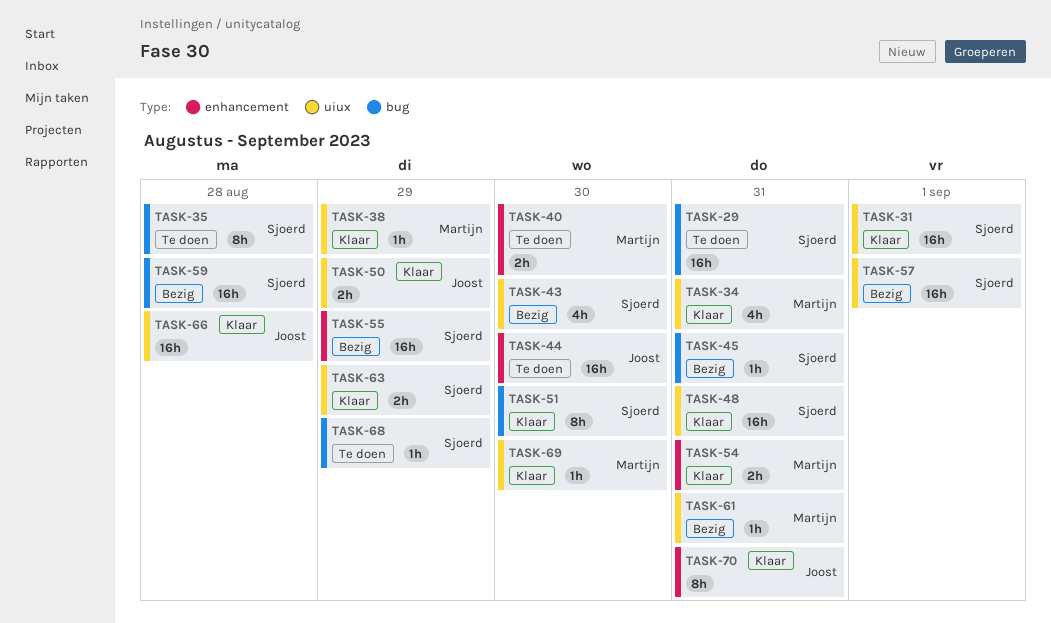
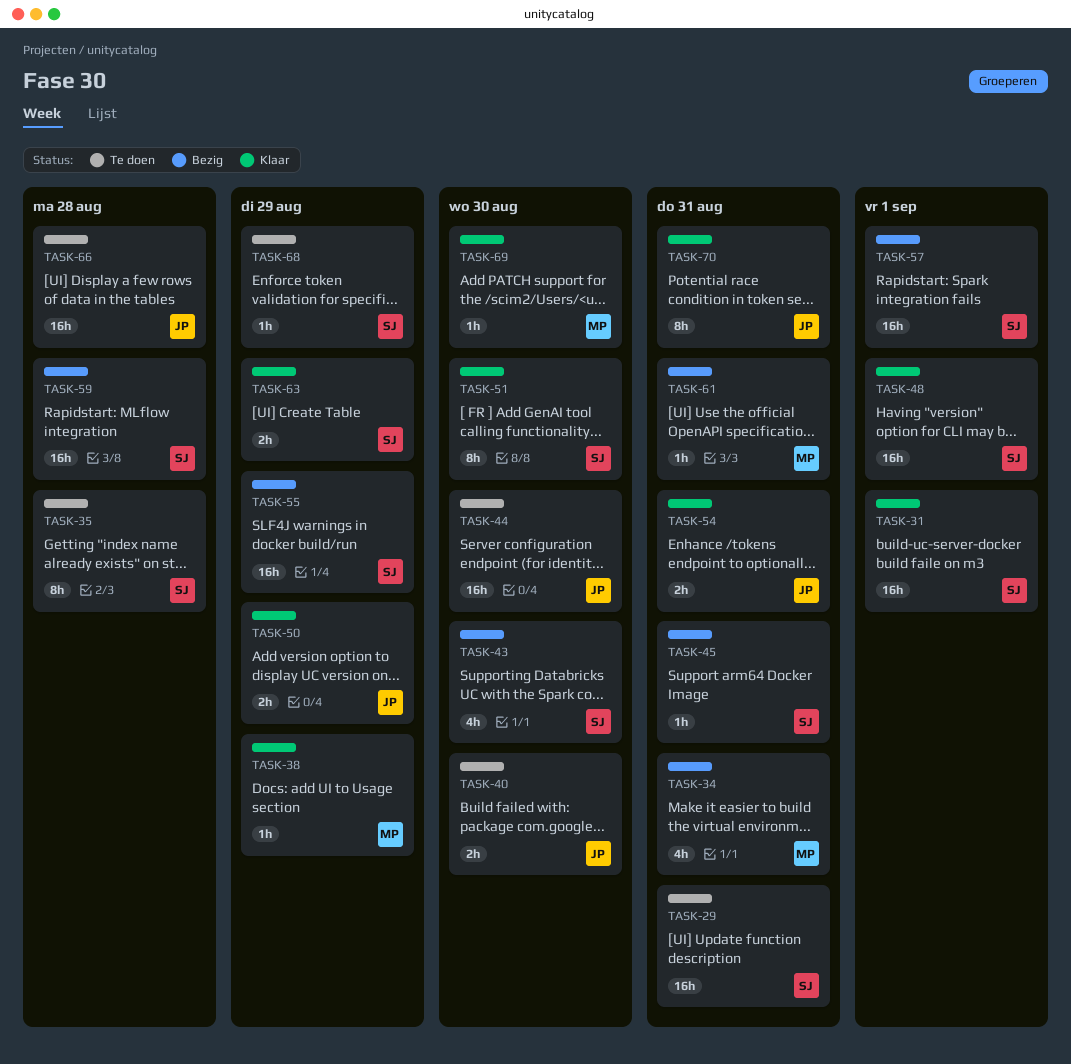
TASK-34, status: Klaar -> Bezig
TASK-40, owner: Martijn -> Joost
TASK-48, due: Aug 31 -> Sep 1
TASK-54, owner: Martijn -> Joost
TASK-66, status: Klaar -> Te doen

